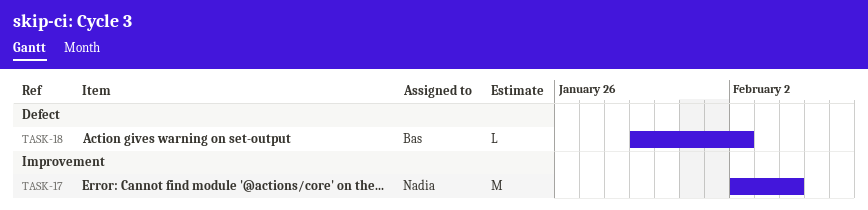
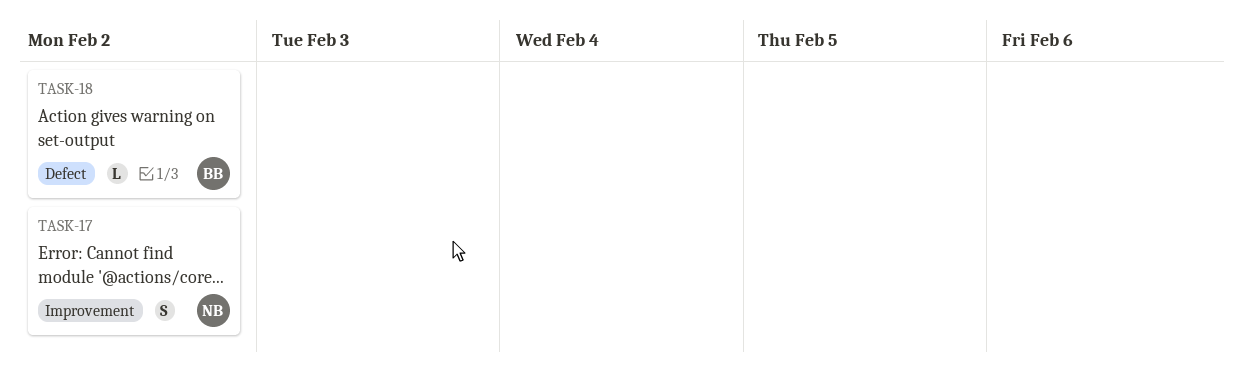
TASK-17, estimate: M -> S
TASK-17, due: Feb 4 -> Feb 2

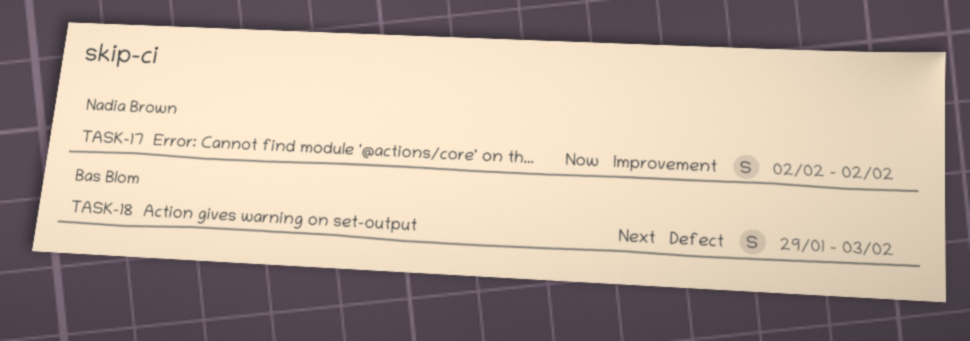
TASK-18, estimate: L -> S
TASK-18, due: Feb 2 -> Feb 3

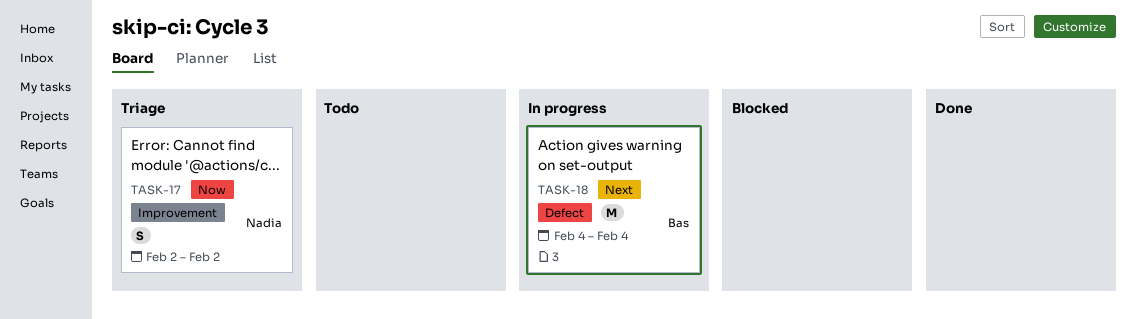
TASK-18, estimate: S -> M
TASK-18, start: Jan 29 -> Feb 4
TASK-18, due: Feb 3 -> Feb 4

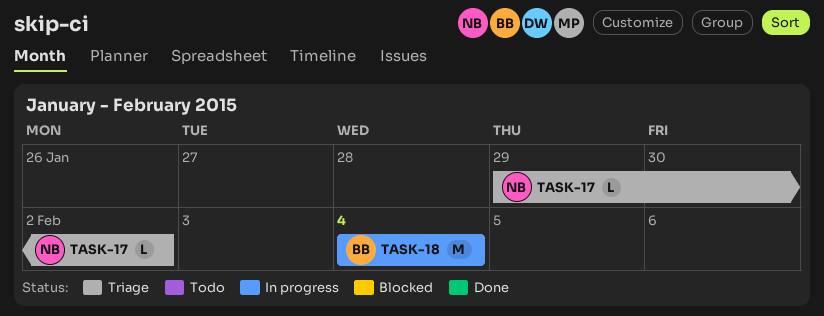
TASK-17, estimate: S -> L
TASK-17, start: Feb 2 -> Jan 29

